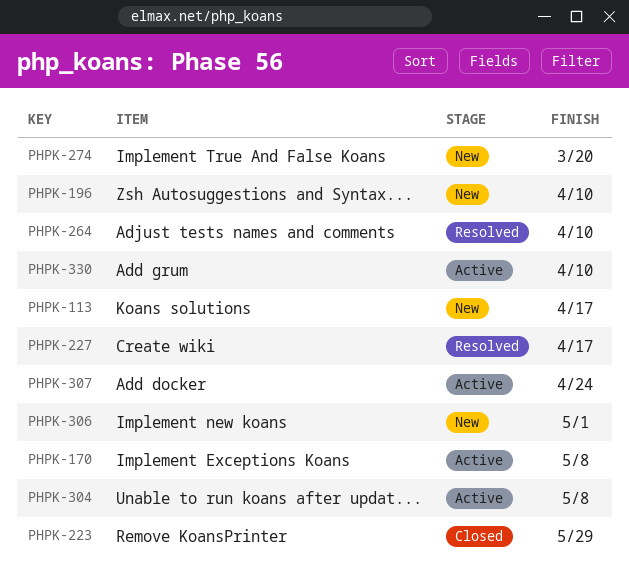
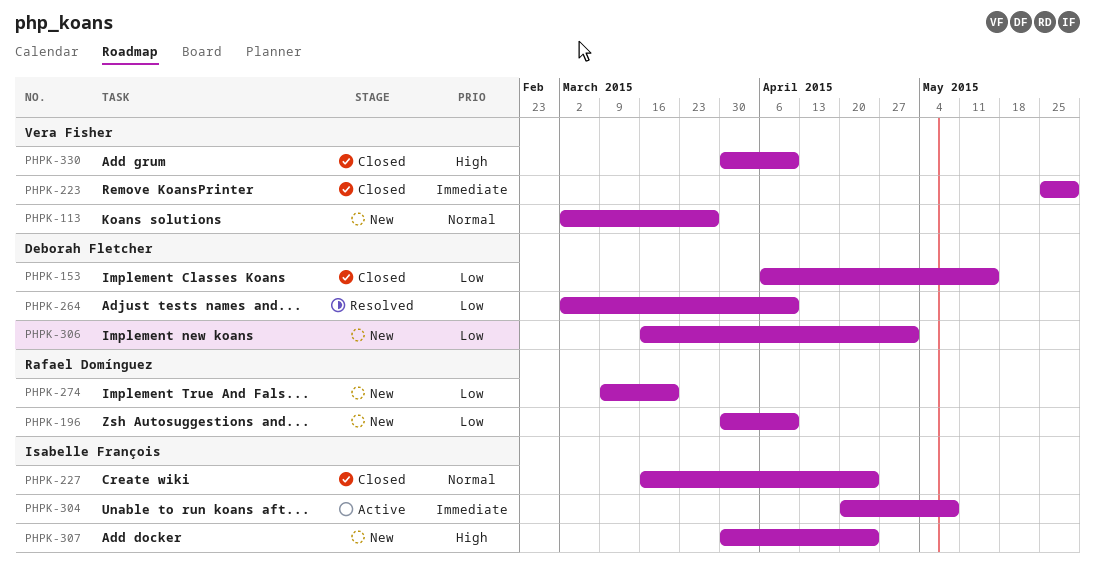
PHPK-113, due: Apr 17 -> Mar 27
PHPK-153: none -> present
PHPK-170: present -> none
PHPK-227, status: Resolved -> Closed
PHPK-227, due: Apr 17 -> Apr 24
PHPK-307, status: Active -> New
PHPK-330, status: Active -> Closed

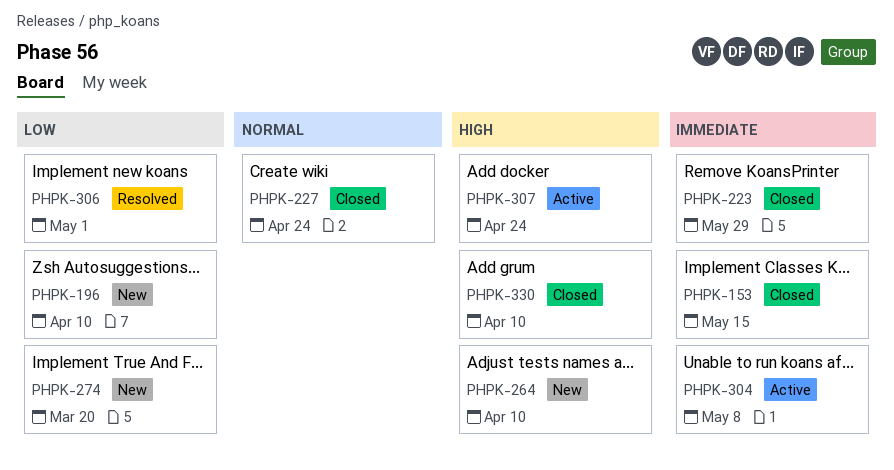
PHPK-113: present -> none
PHPK-153, priority: Low -> Immediate
PHPK-264, status: Resolved -> New
PHPK-264, priority: Low -> High
PHPK-306, status: New -> Resolved
PHPK-307, status: New -> Active

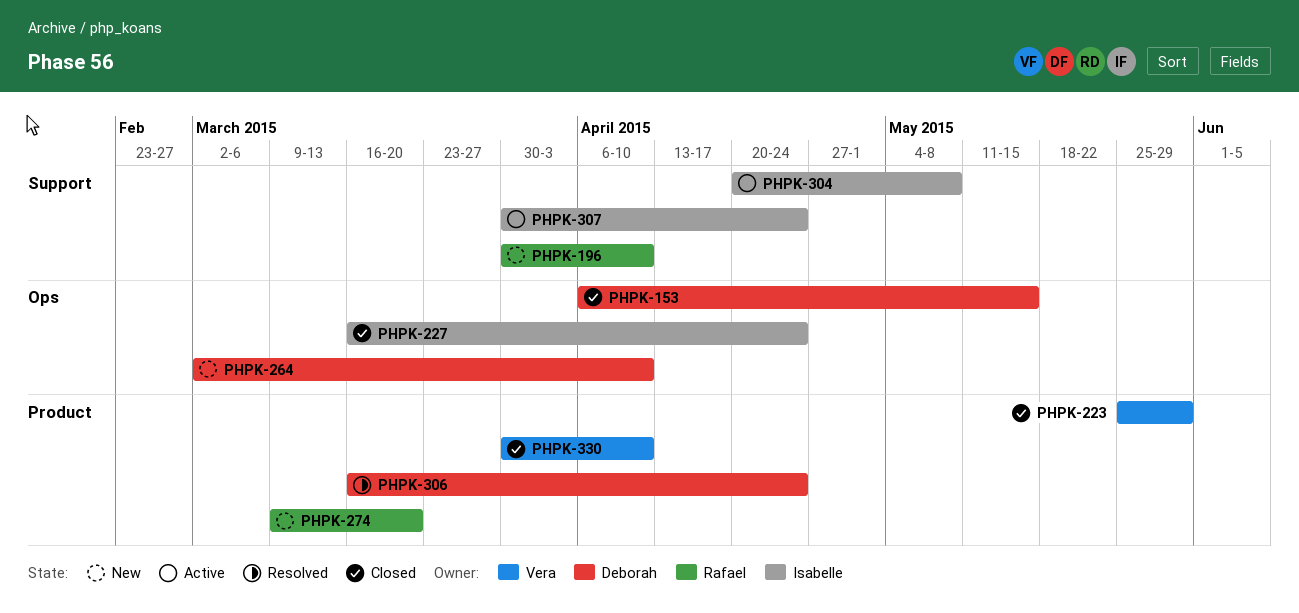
PHPK-306, due: May 1 -> Apr 24

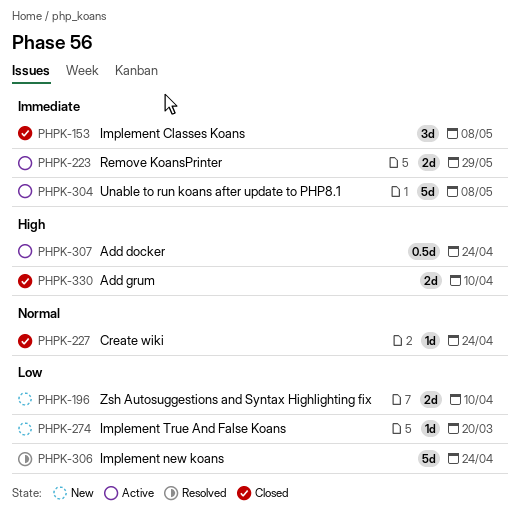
PHPK-153, due: May 15 -> May 8
PHPK-223, status: Closed -> Active
PHPK-264: present -> none

